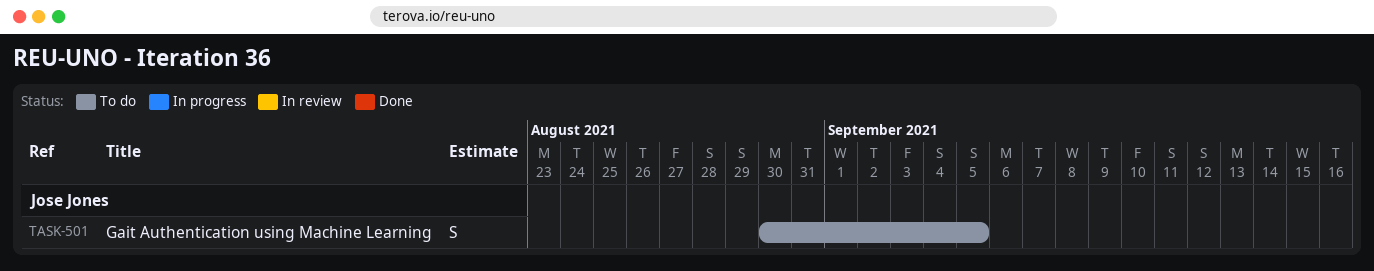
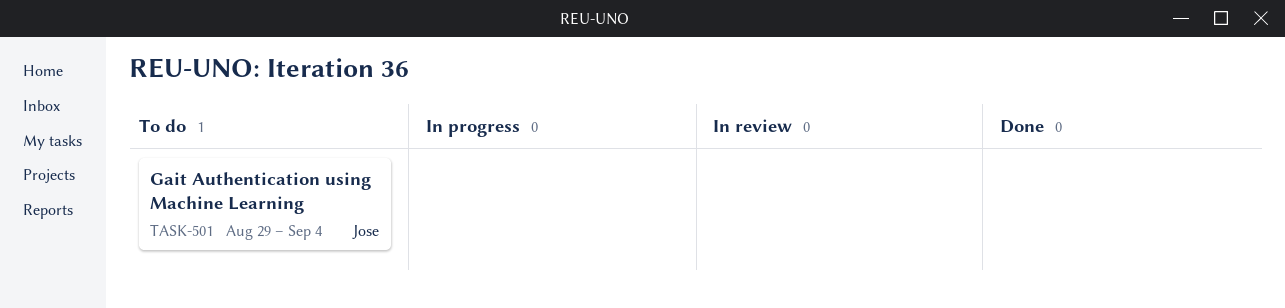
TASK-501, start: Aug 30 -> Aug 29
TASK-501, due: Sep 5 -> Sep 4

